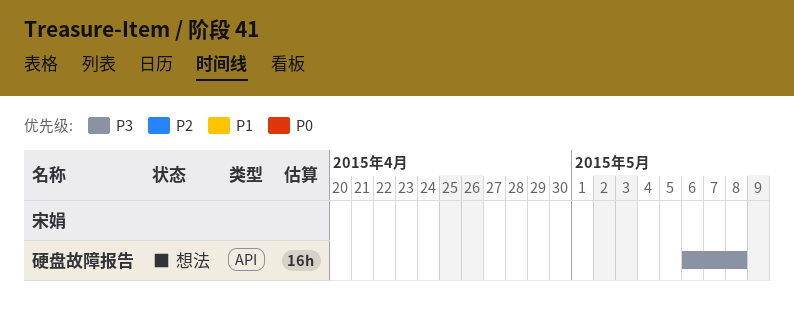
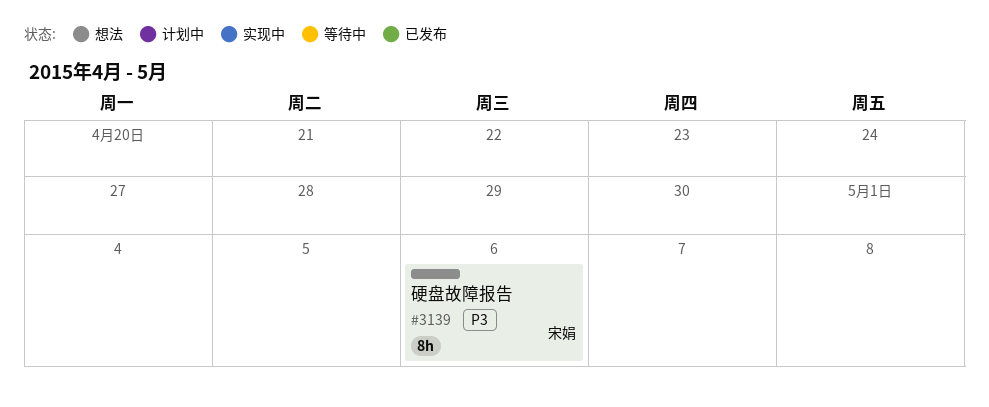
硬盘故障报告, estimate: 16h -> 8h
硬盘故障报告, due: May 8 -> May 6

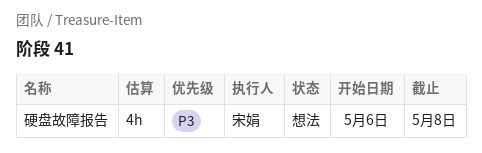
硬盘故障报告, estimate: 8h -> 4h
硬盘故障报告, due: May 6 -> May 8

